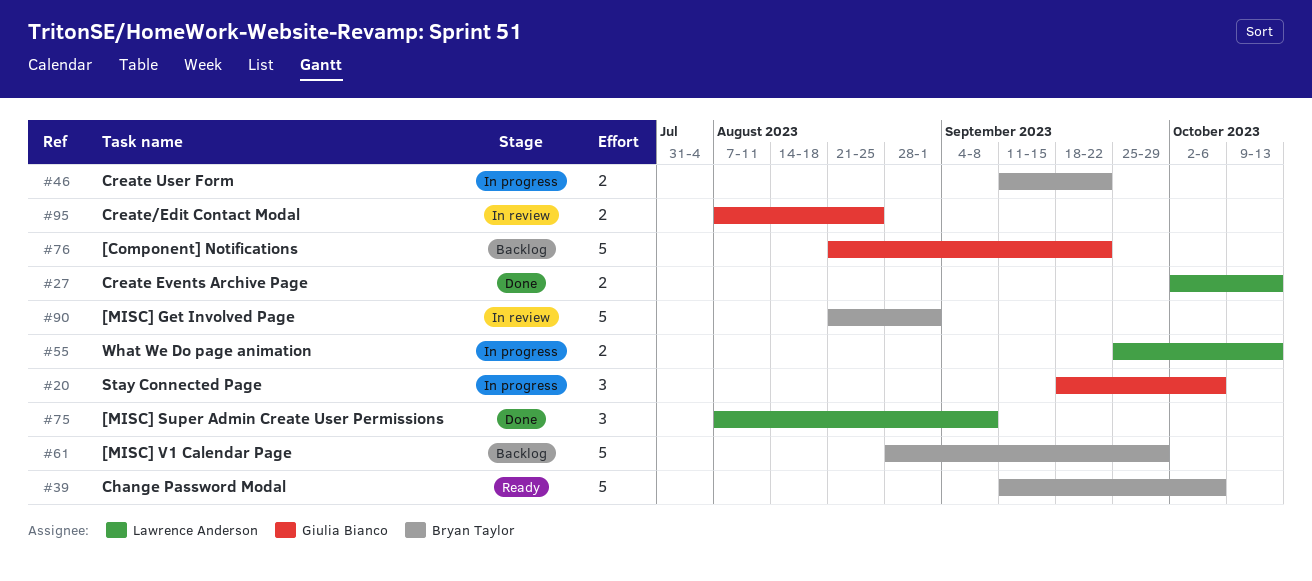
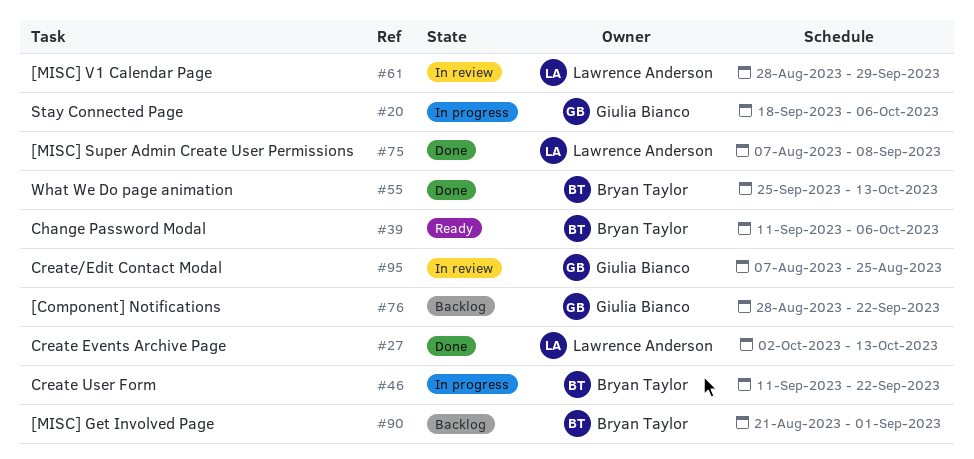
#55, status: In progress -> Done
#55, owner: Lawrence Anderson -> Bryan Taylor
#61, status: Backlog -> In review
#61, owner: Bryan Taylor -> Lawrence Anderson
#76, start: Aug 21 -> Aug 28
#90, status: In review -> Backlog

